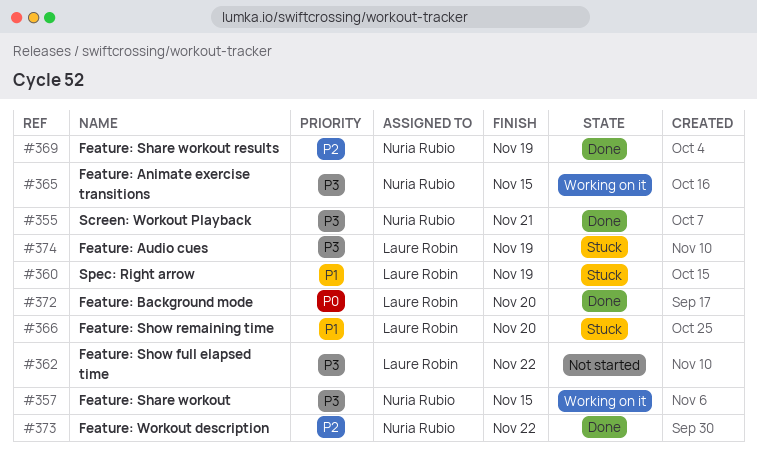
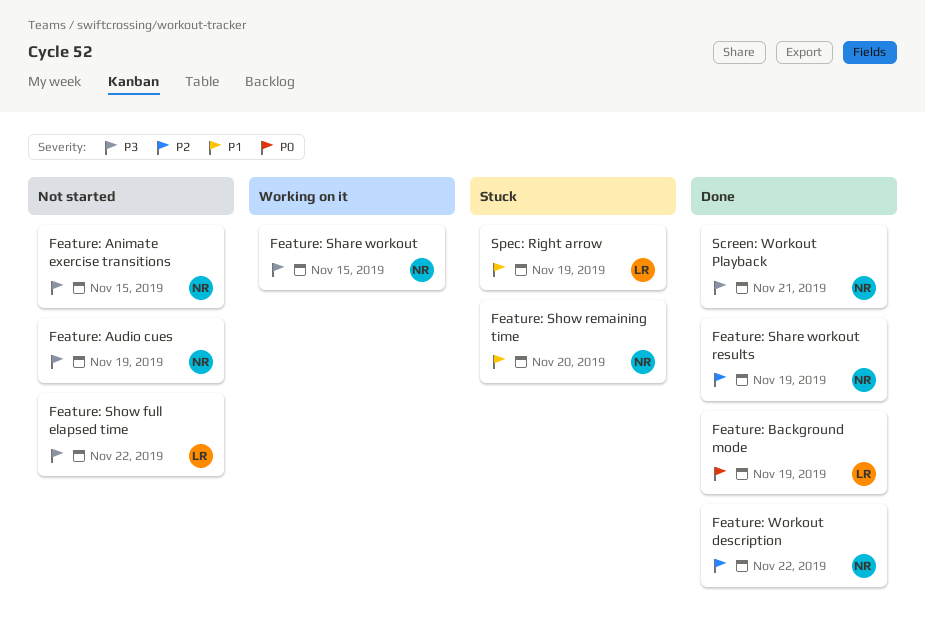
Feature: Animate exercise transitions, status: Working on it -> Not started
Feature: Audio cues, status: Stuck -> Not started
Feature: Audio cues, owner: Laure Robin -> Nuria Rubio
Feature: Background mode, due: Nov 20 -> Nov 19
Feature: Show remaining time, owner: Laure Robin -> Nuria Rubio

